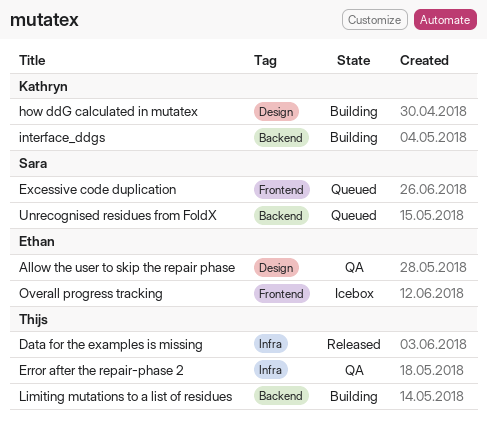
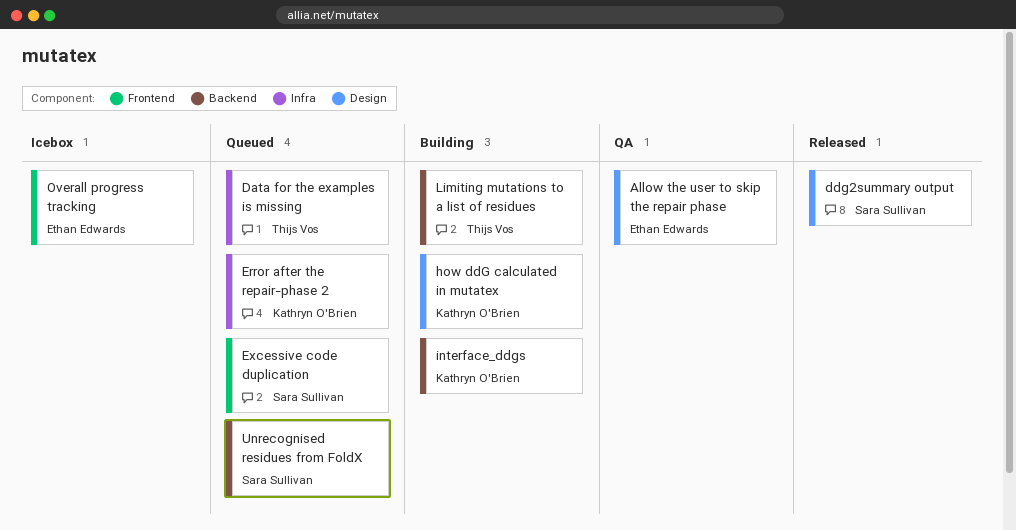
Data for the examples is missing, status: Released -> Queued
ddg2summary output: none -> present
Error after the repair-phase 2, status: QA -> Queued
Error after the repair-phase 2, owner: Thijs Vos -> Kathryn O'Brien

